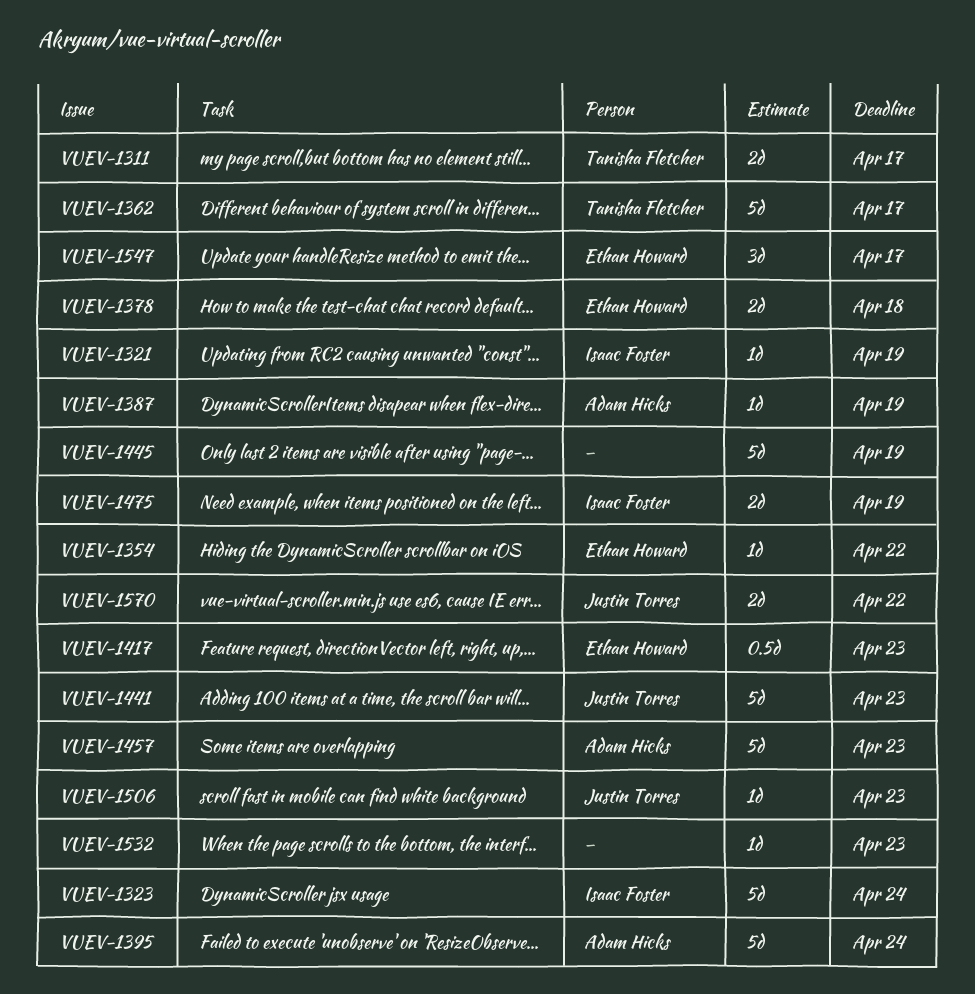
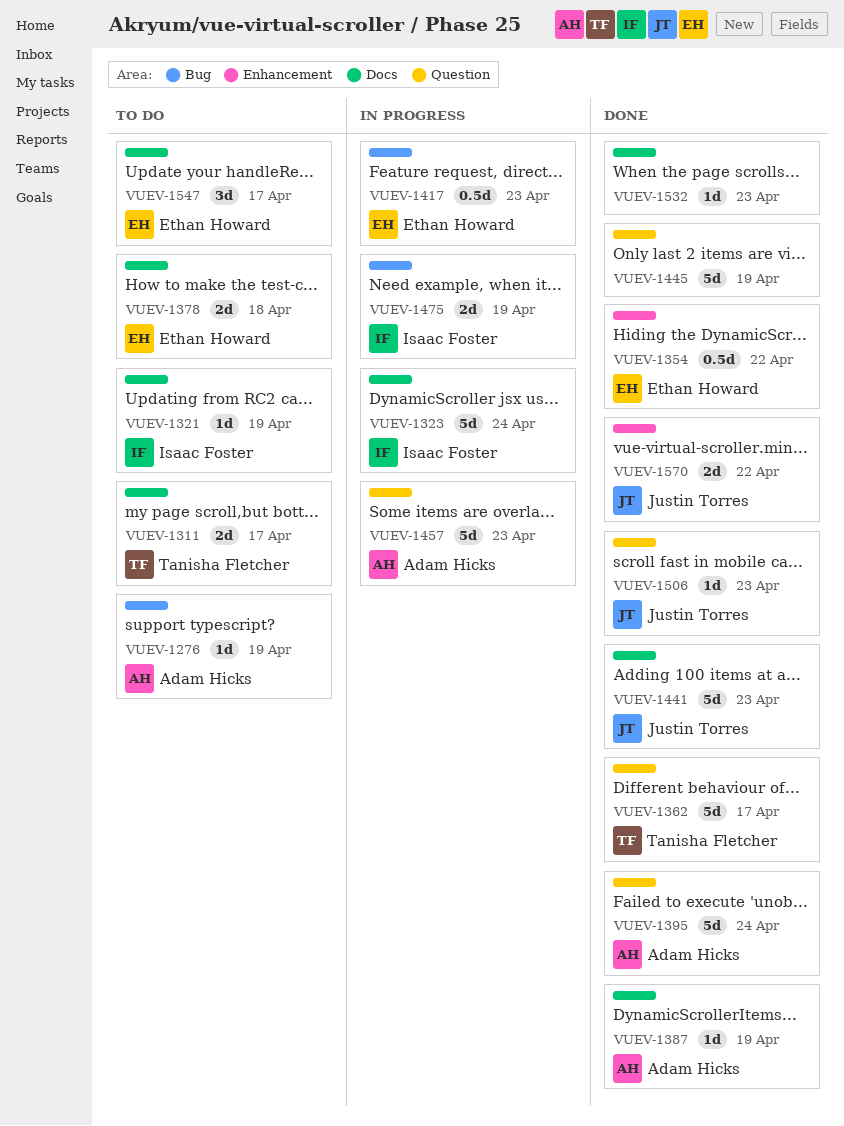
VUEV-1276: none -> present
VUEV-1354, estimate: 1d -> 0.5d

